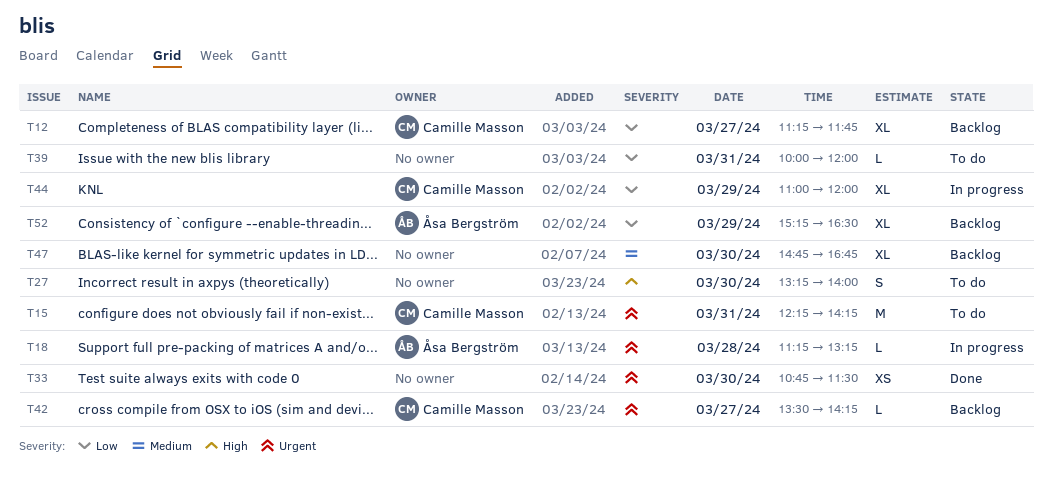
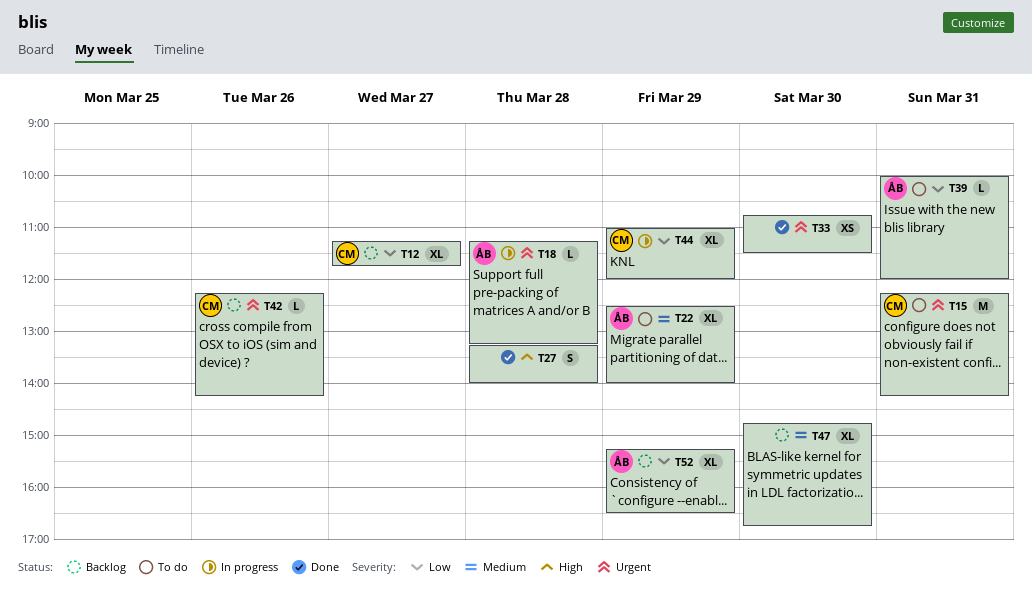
T22: none -> present
T27, status: To do -> Done
T27, day: Mar 30 -> Mar 28
T39, owner: none -> Åsa Bergström
T42, day: Mar 27 -> Mar 26
T42, begins: 13:30 -> 12:15

